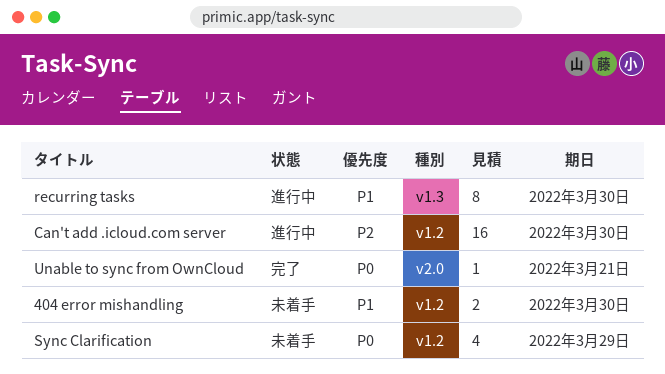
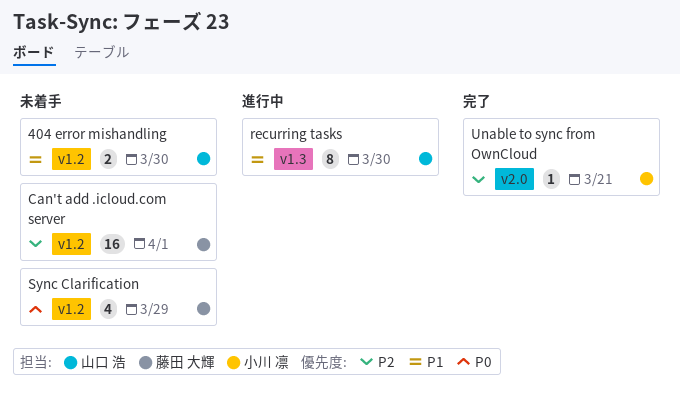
Can't add .icloud.com server, status: 進行中 -> 未着手
Can't add .icloud.com server, due: Mar 30 -> Apr 1
Unable to sync from OwnCloud, priority: P0 -> P2

